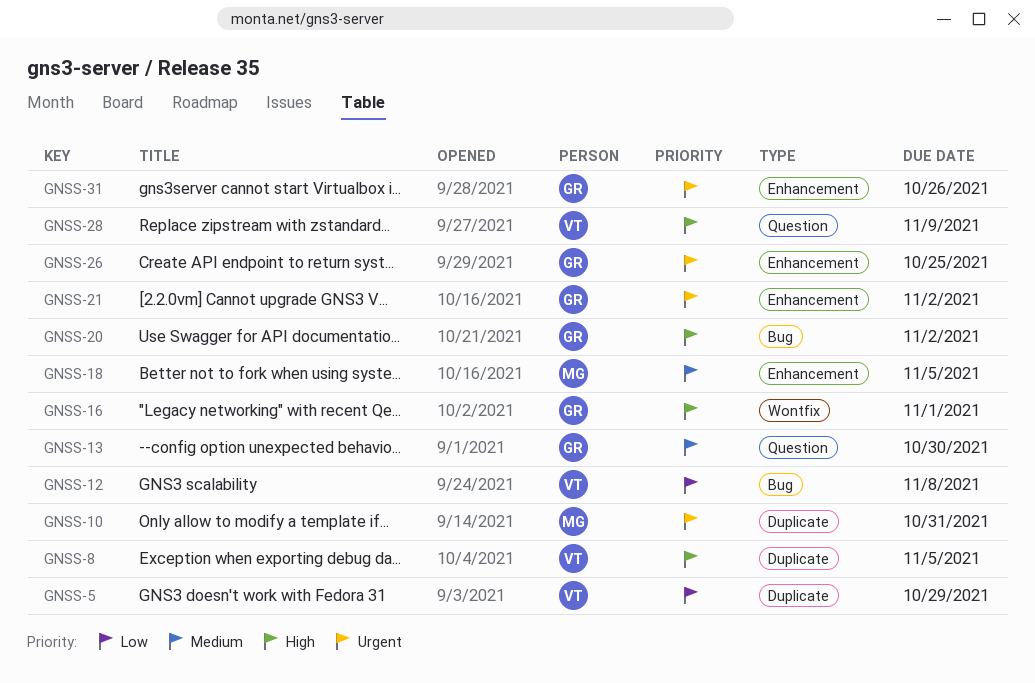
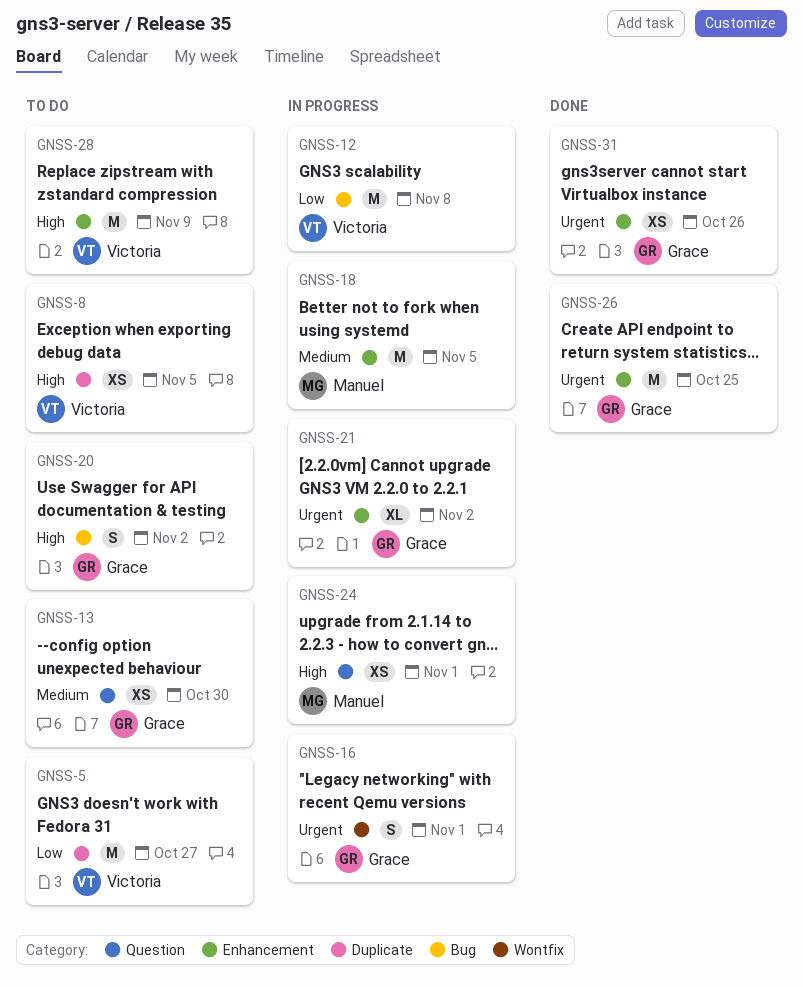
GNSS-5, due: Oct 29 -> Oct 27
GNSS-10: present -> none
GNSS-16, priority: High -> Urgent
GNSS-24: none -> present
GNSS-28, label: Question -> Enhancement

